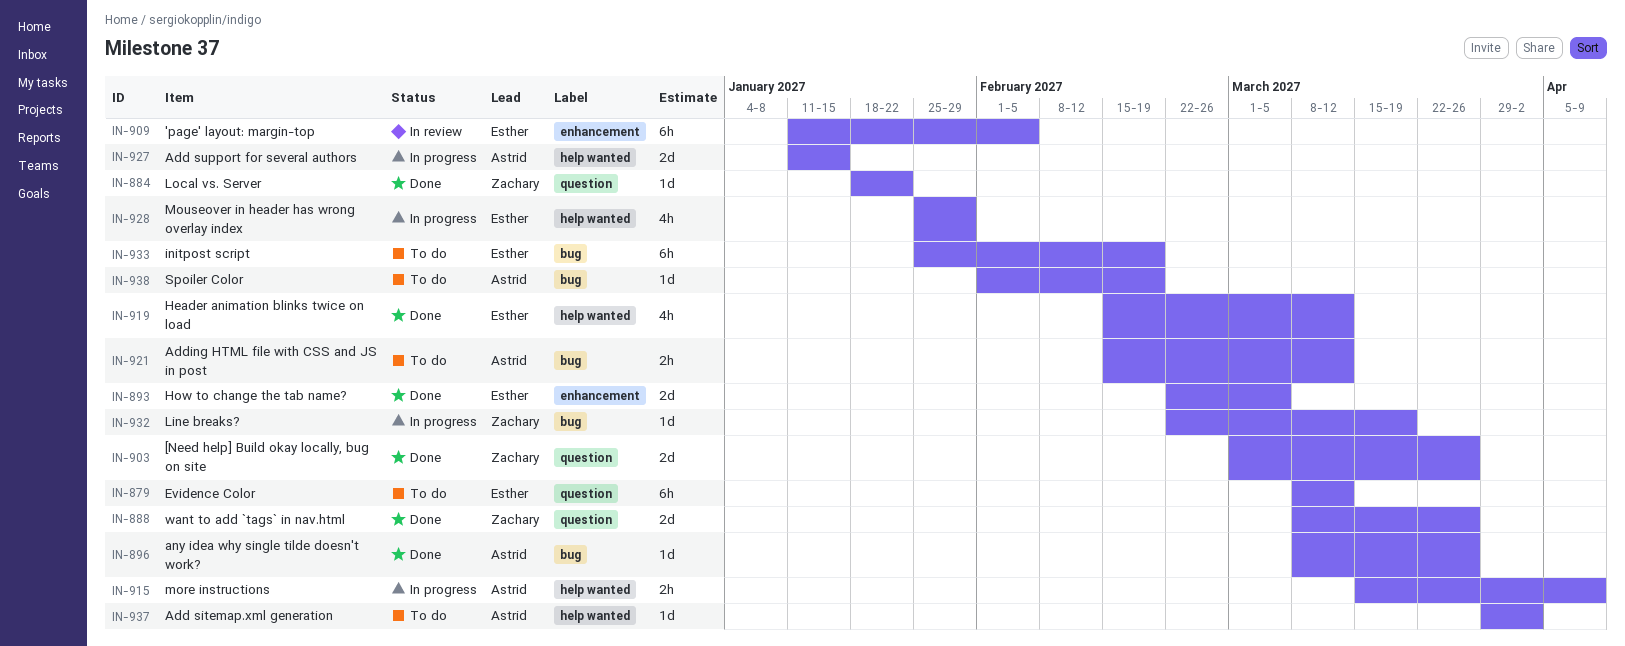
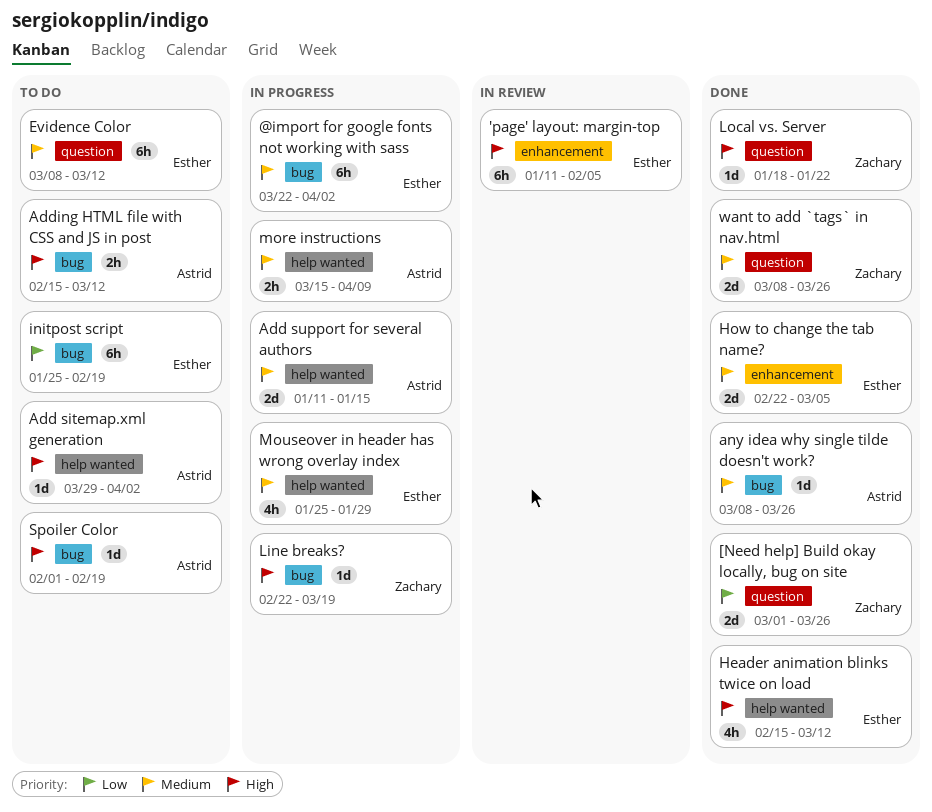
@import for google fonts not working with sass: none -> present

